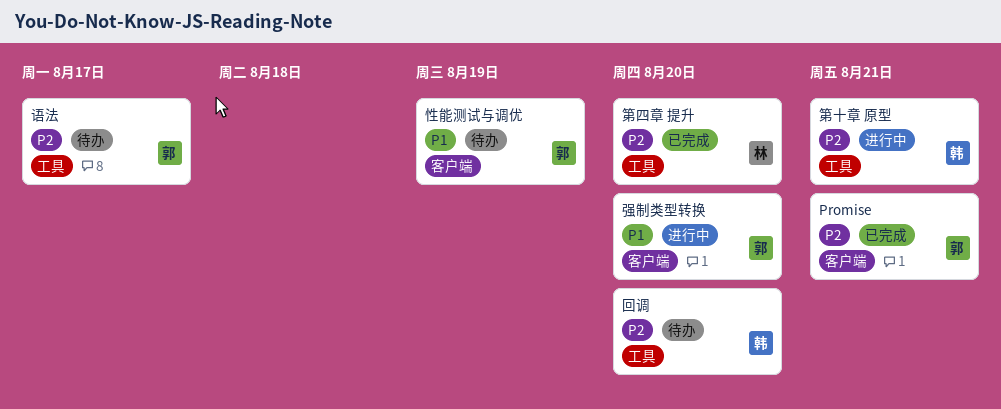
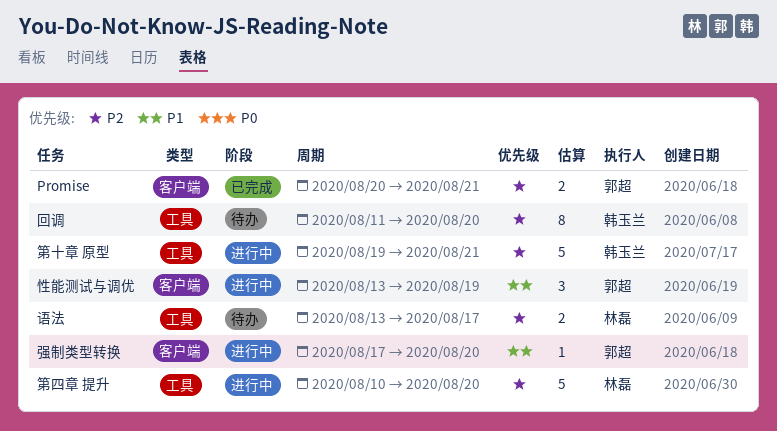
性能测试与调优, status: 待办 -> 进行中
第四章 提升, status: 已完成 -> 进行中
语法, owner: 郭超 -> 林磊

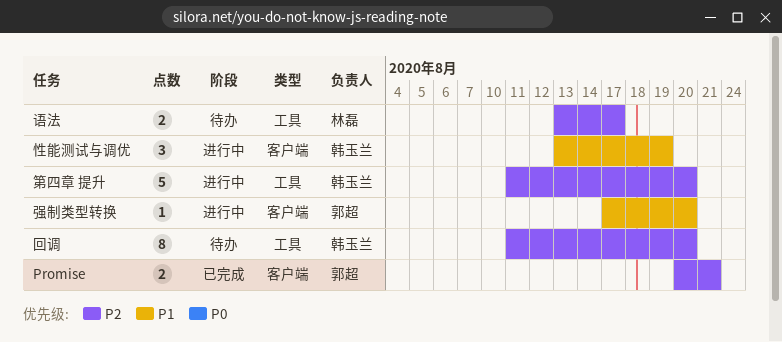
性能测试与调优, owner: 郭超 -> 韩玉兰
第十章 原型: present -> none
第四章 提升, owner: 林磊 -> 韩玉兰
第四章 提升, start: Aug 10 -> Aug 11

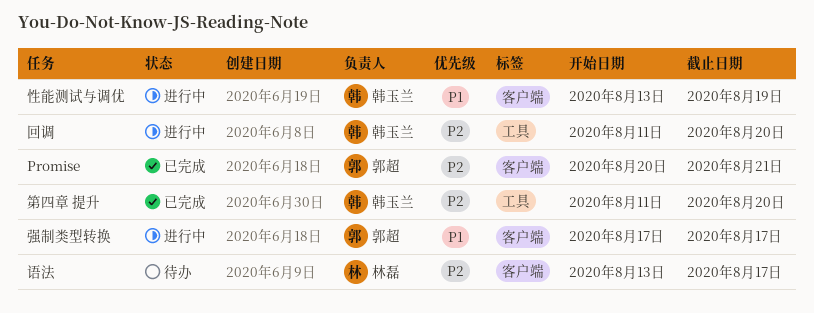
回调, status: 待办 -> 进行中
强制类型转换, due: Aug 20 -> Aug 17
第四章 提升, status: 进行中 -> 已完成
语法, label: 工具 -> 客户端

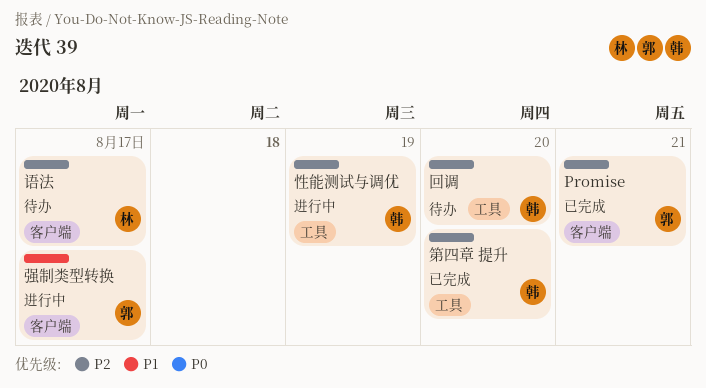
回调, status: 进行中 -> 待办
性能测试与调优, priority: P1 -> P2
性能测试与调优, label: 客户端 -> 工具

